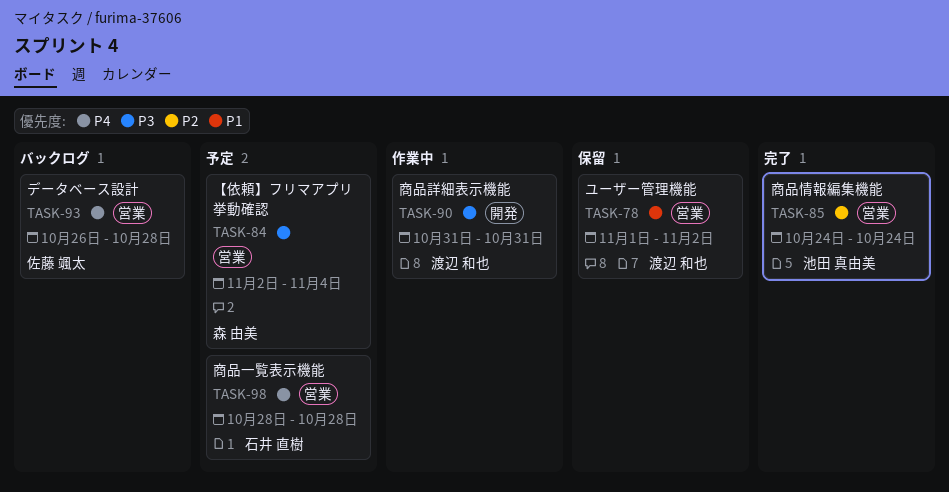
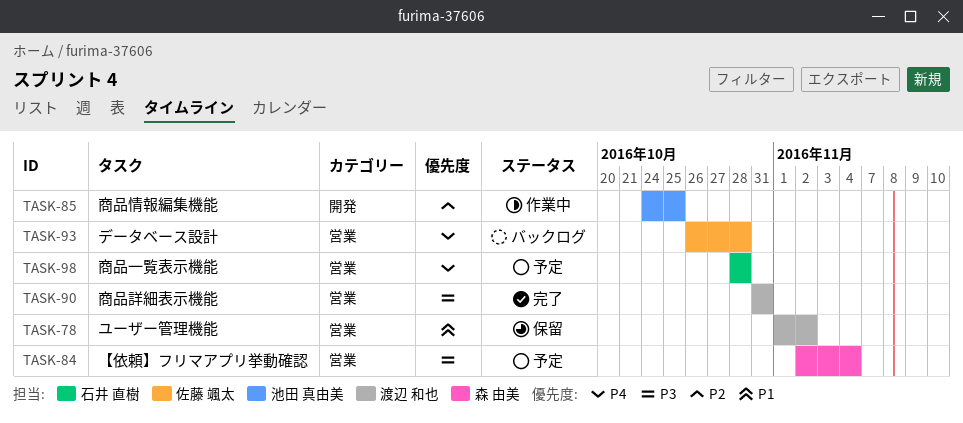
TASK-85, status: 完了 -> 作業中
TASK-85, label: 営業 -> 開発
TASK-85, due: Oct 24 -> Oct 25
TASK-90, status: 作業中 -> 完了
TASK-90, label: 開発 -> 営業

